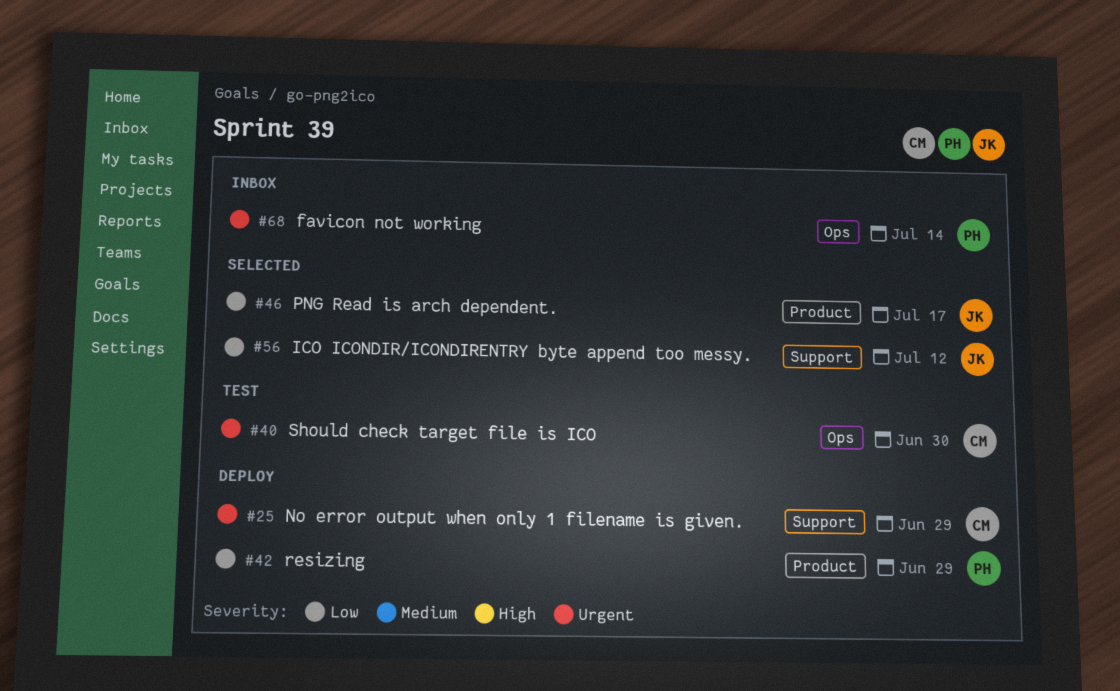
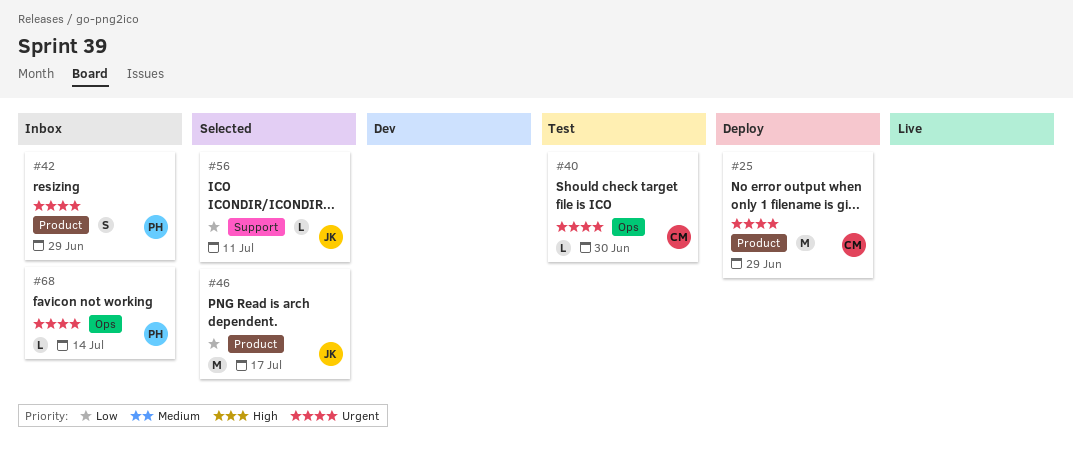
#25, label: Support -> Product
#42, status: Deploy -> Inbox
#42, priority: Low -> Urgent
#56, due: Jul 12 -> Jul 11

